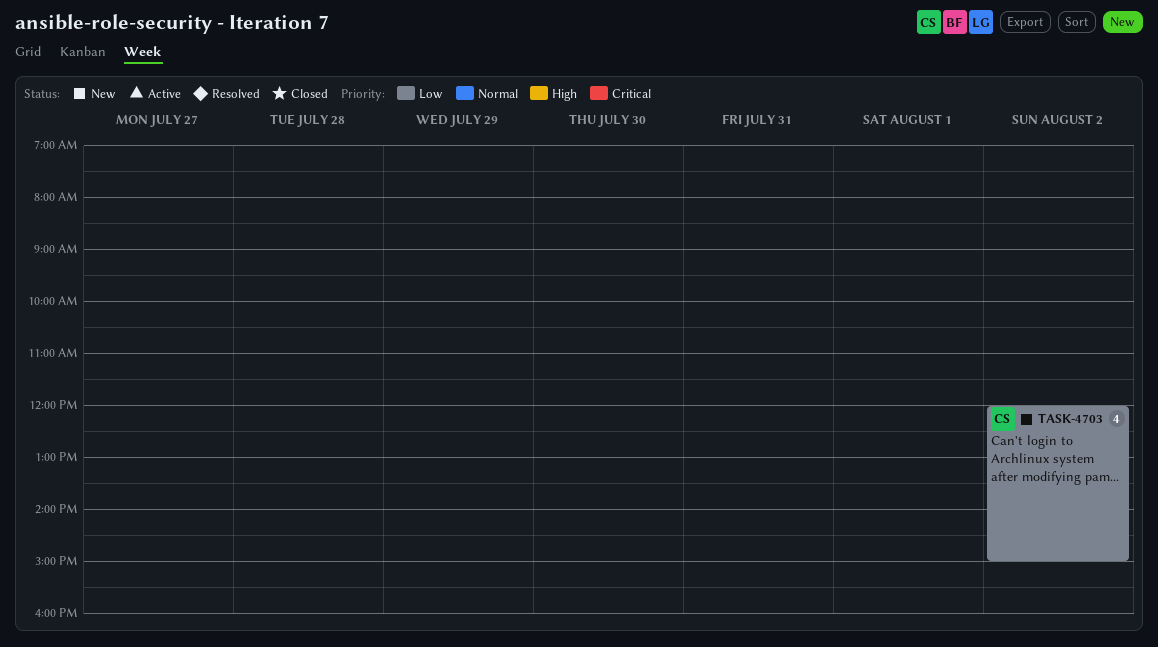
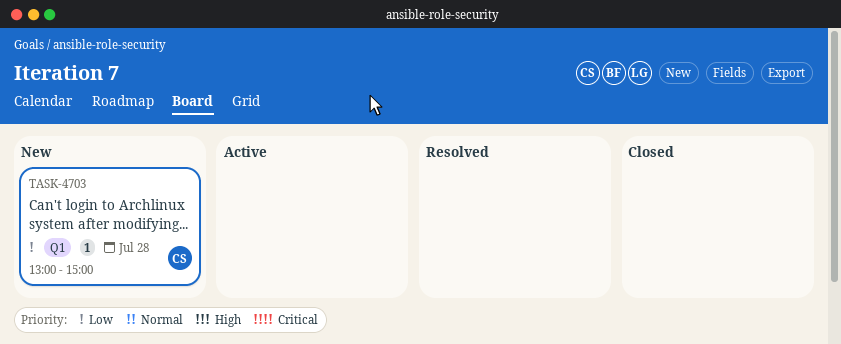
TASK-4703, estimate: 4 -> 1
TASK-4703, day: Aug 2 -> Jul 28
TASK-4703, begins: 12:00 -> 13:00

